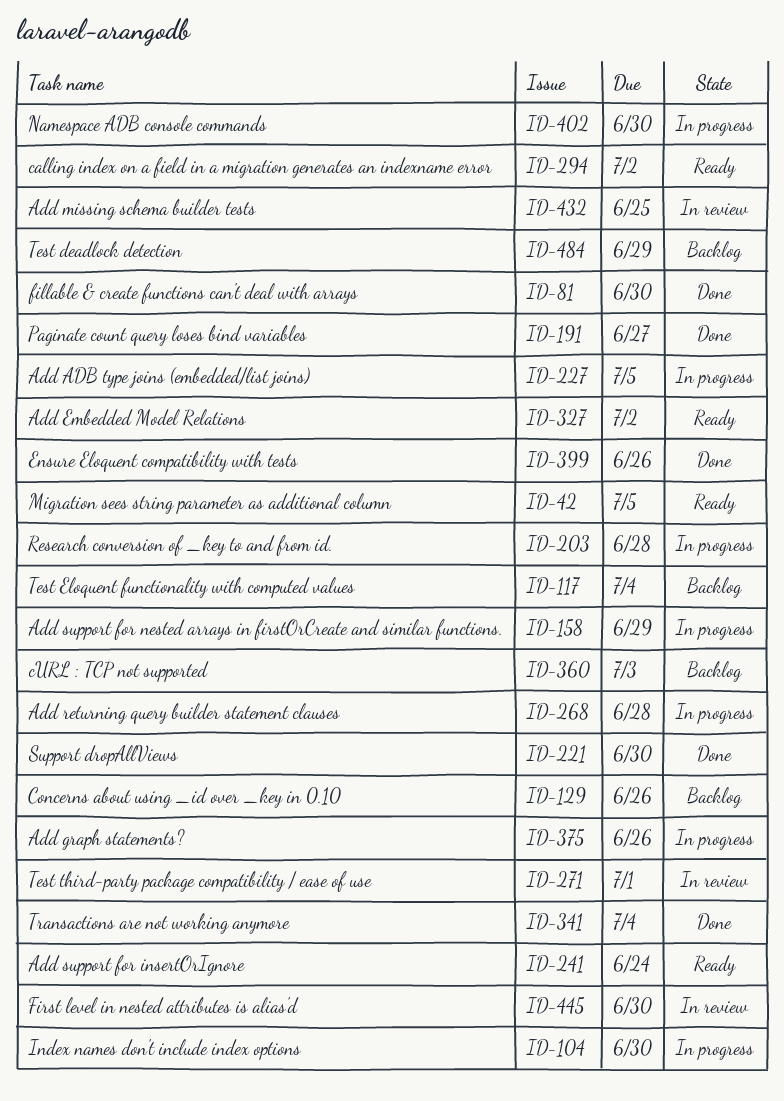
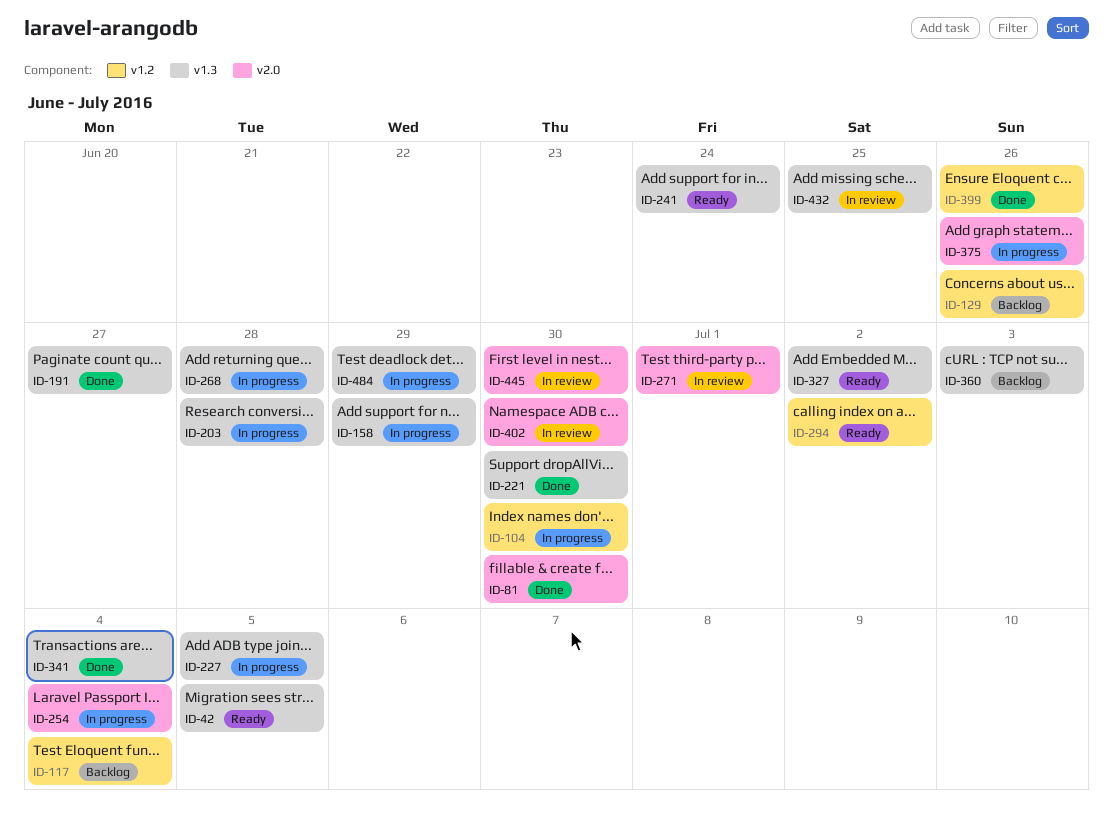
ID-254: none -> present
ID-402, status: In progress -> In review
ID-484, status: Backlog -> In progress

